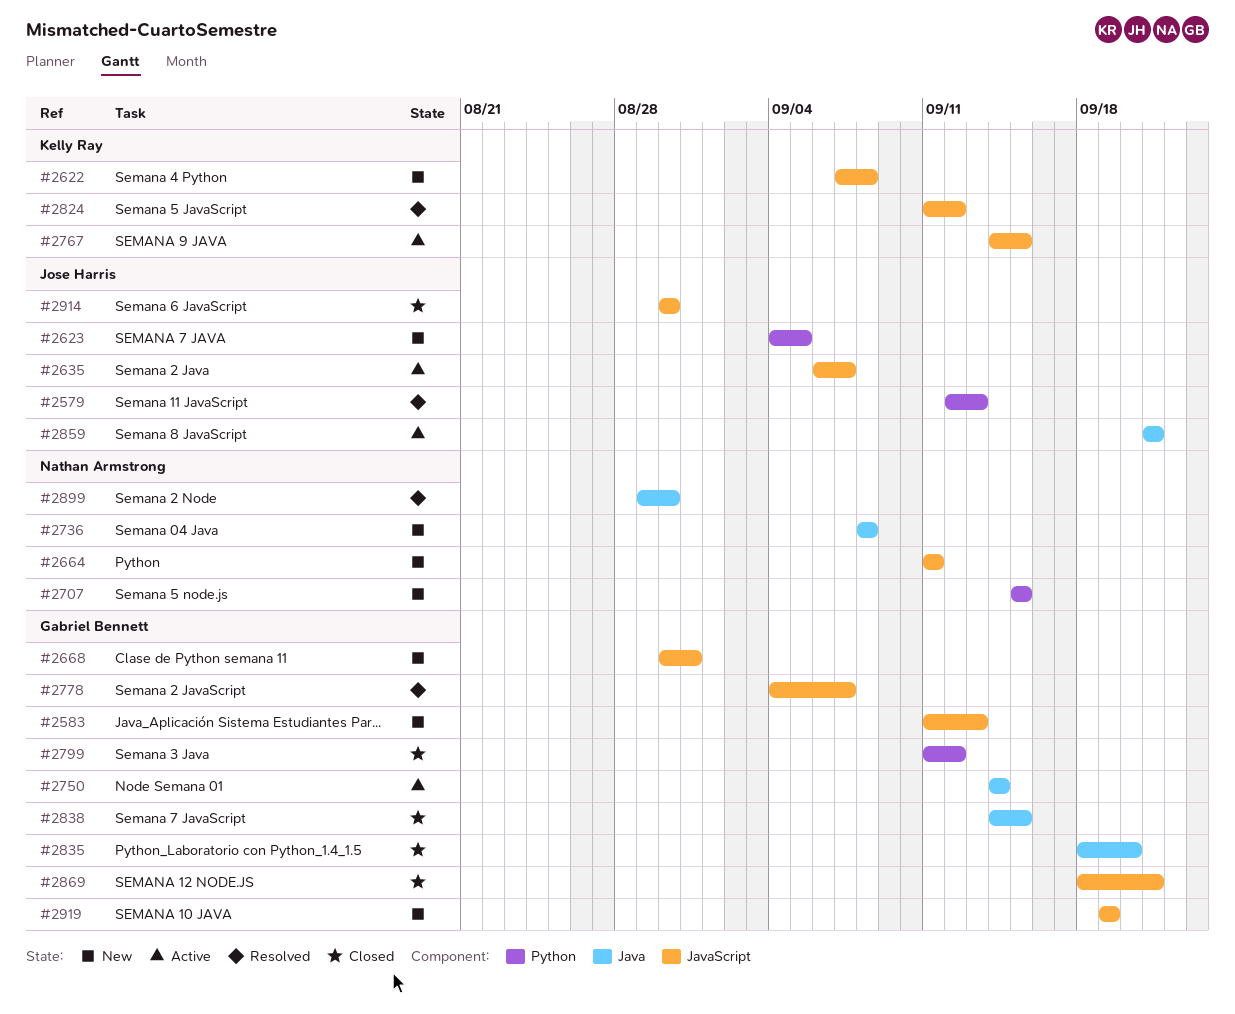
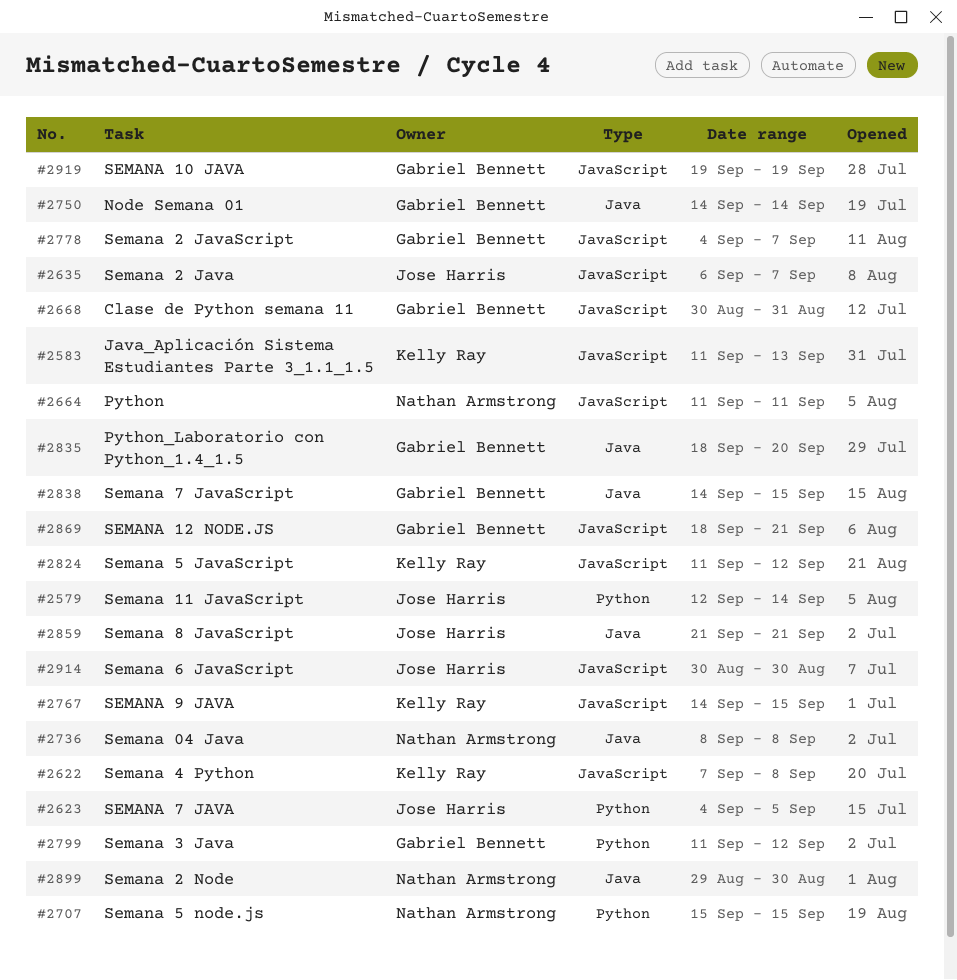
#2579, due: Sep 13 -> Sep 14
#2583, owner: Gabriel Bennett -> Kelly Ray

